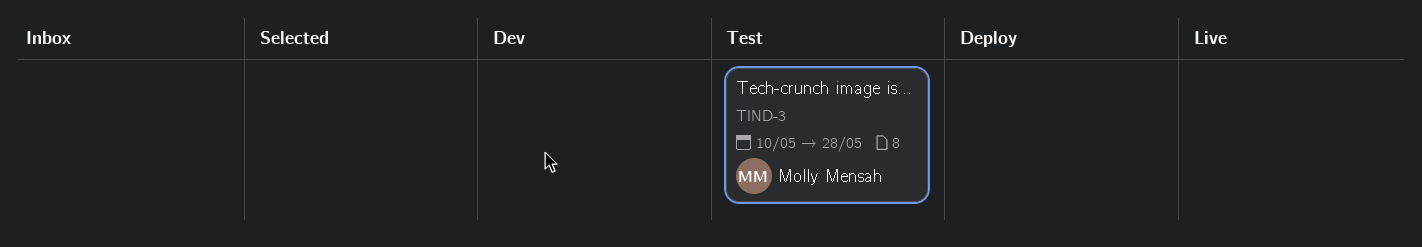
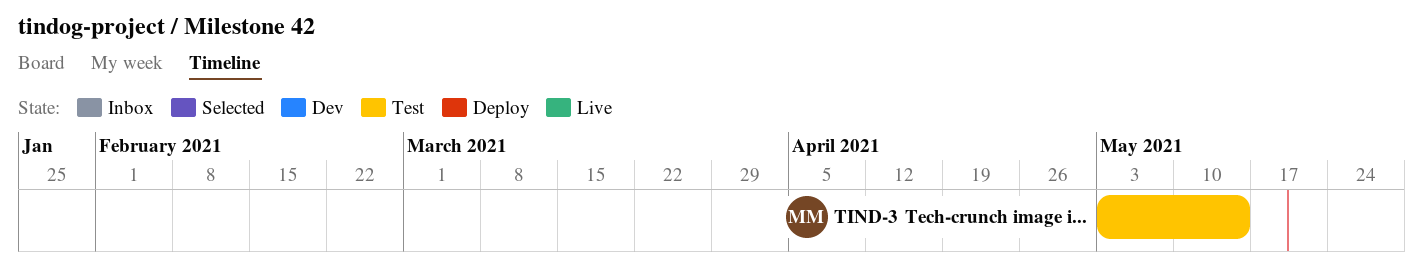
TIND-3, start: May 10 -> May 3
TIND-3, due: May 28 -> May 14

